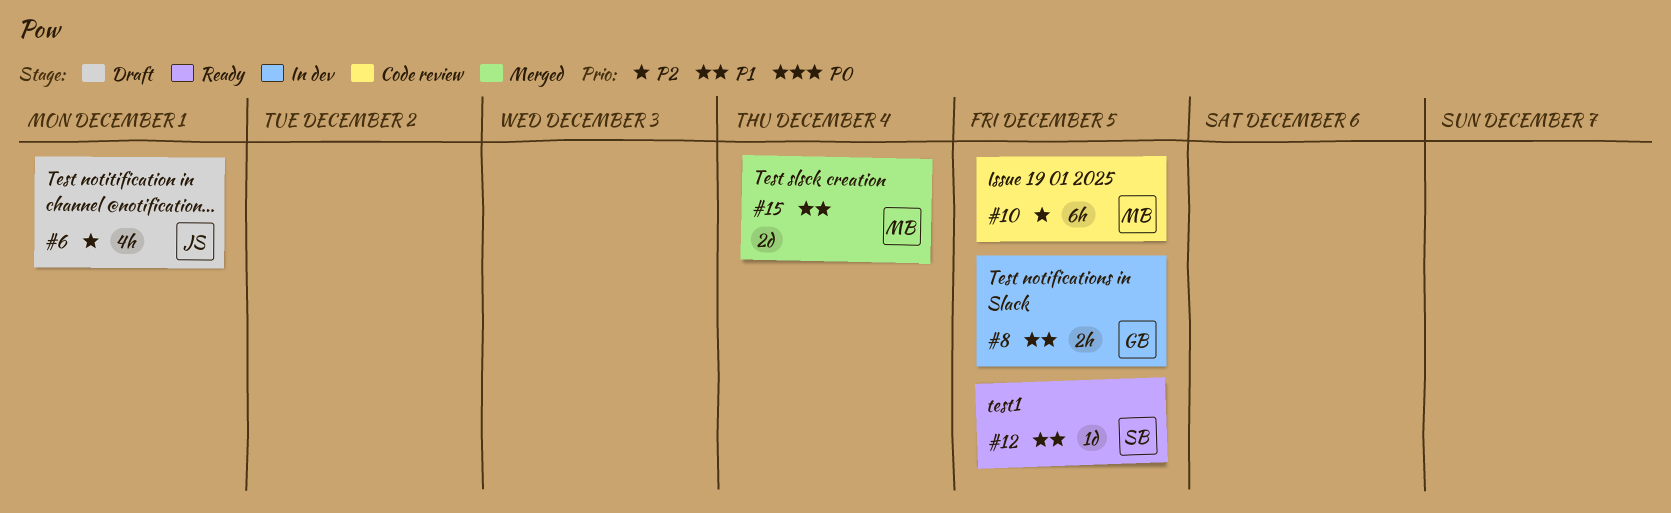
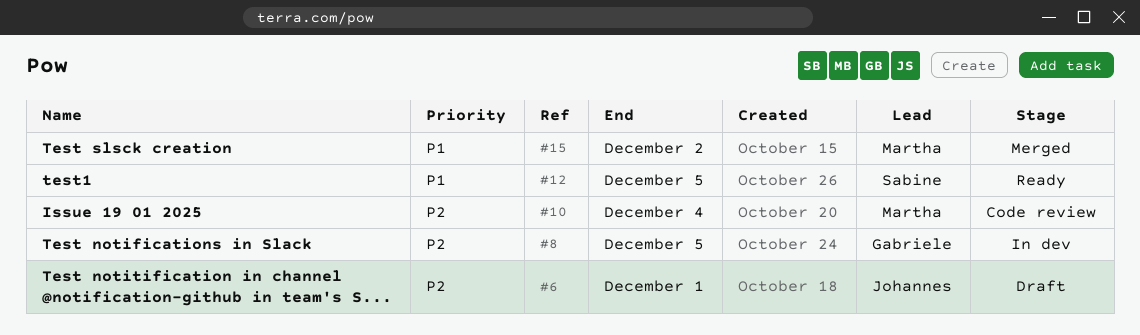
#8, priority: P1 -> P2
#10, due: Dec 5 -> Dec 4
#15, due: Dec 4 -> Dec 2

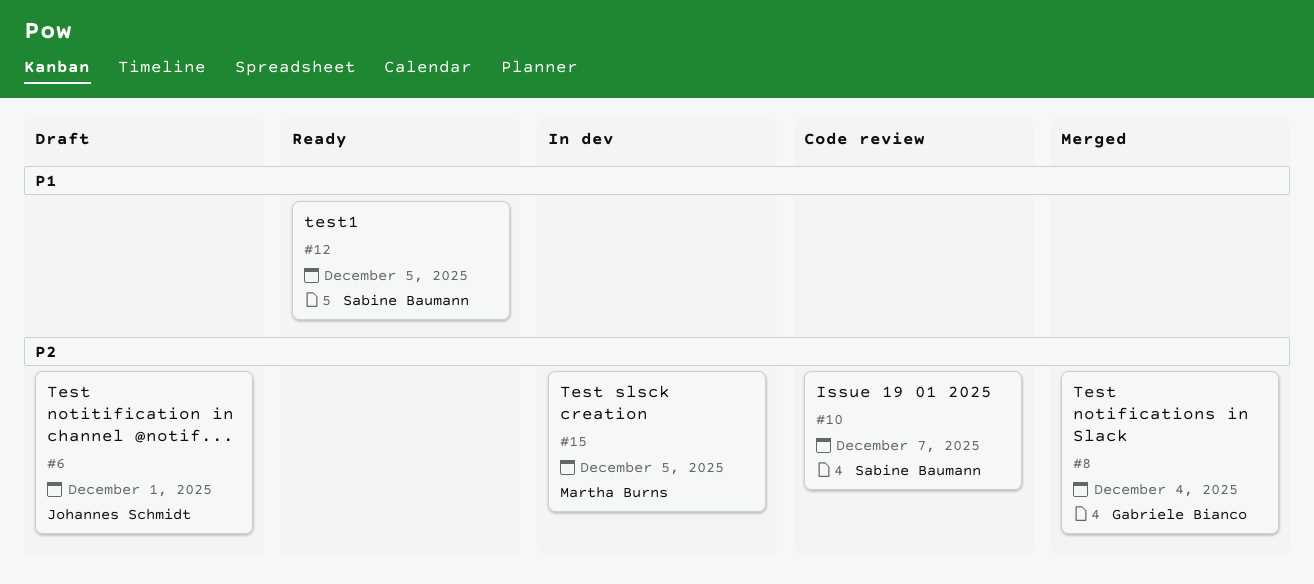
#8, status: In dev -> Merged
#8, due: Dec 5 -> Dec 4
#10, owner: Martha Burns -> Sabine Baumann
#10, due: Dec 4 -> Dec 7
#15, status: Merged -> In dev
#15, priority: P1 -> P2
#15, due: Dec 2 -> Dec 5

